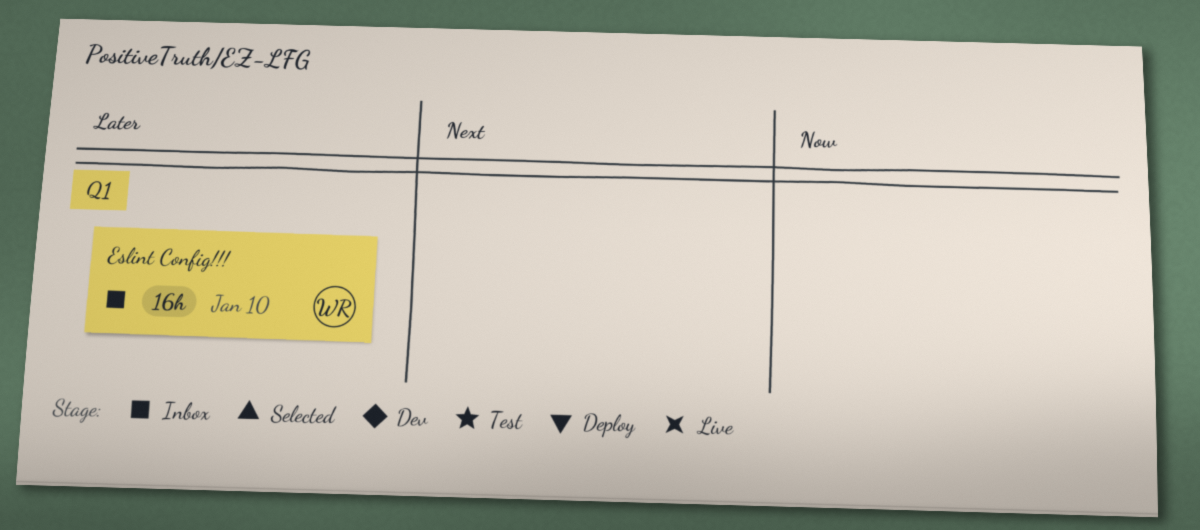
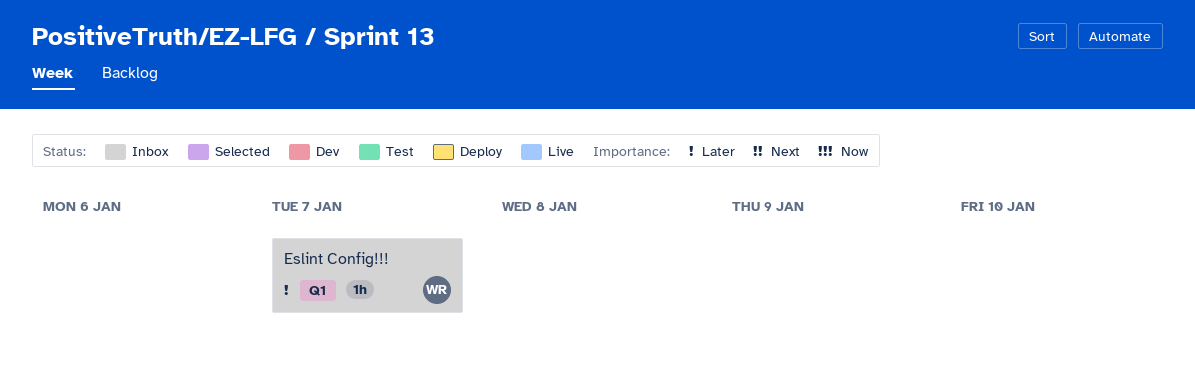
Eslint Config!!!, estimate: 16h -> 1h
Eslint Config!!!, due: Jan 10 -> Jan 7

